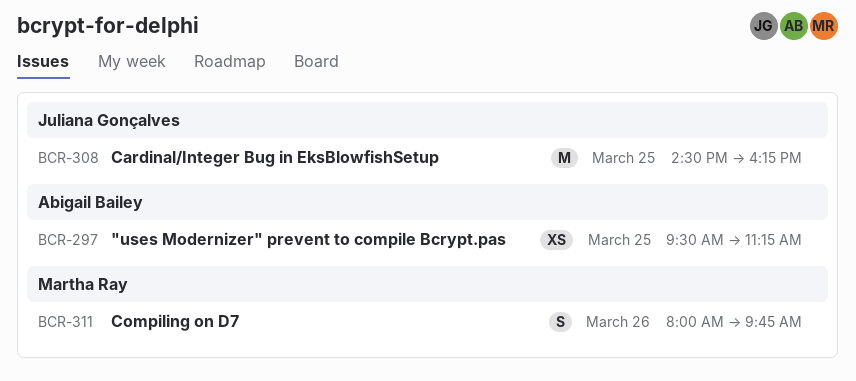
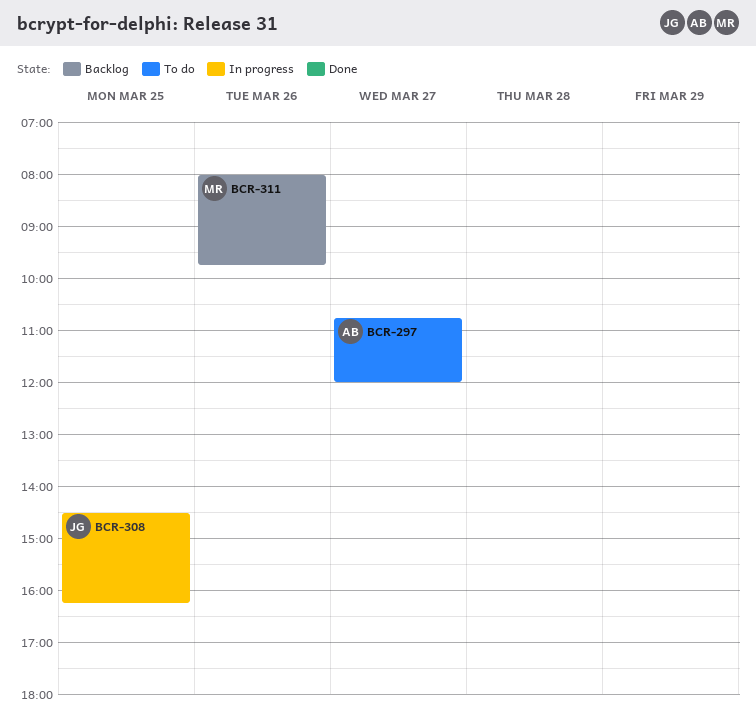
BCR-297, day: Mar 25 -> Mar 27
BCR-297, begins: 09:30 -> 10:45
BCR-297, ends: 11:15 -> 12:00

